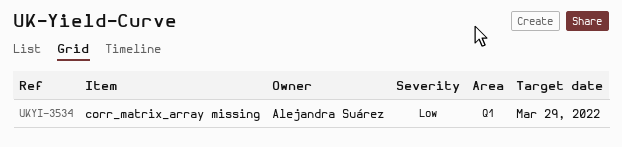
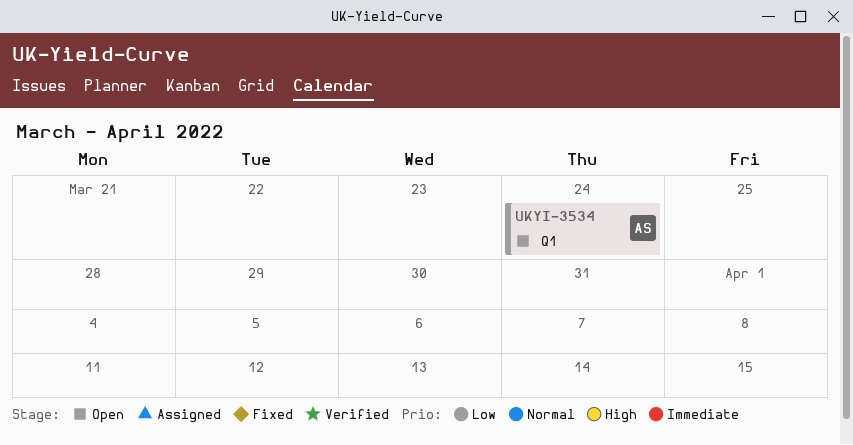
UKYI-3534, due: Mar 29 -> Mar 24

